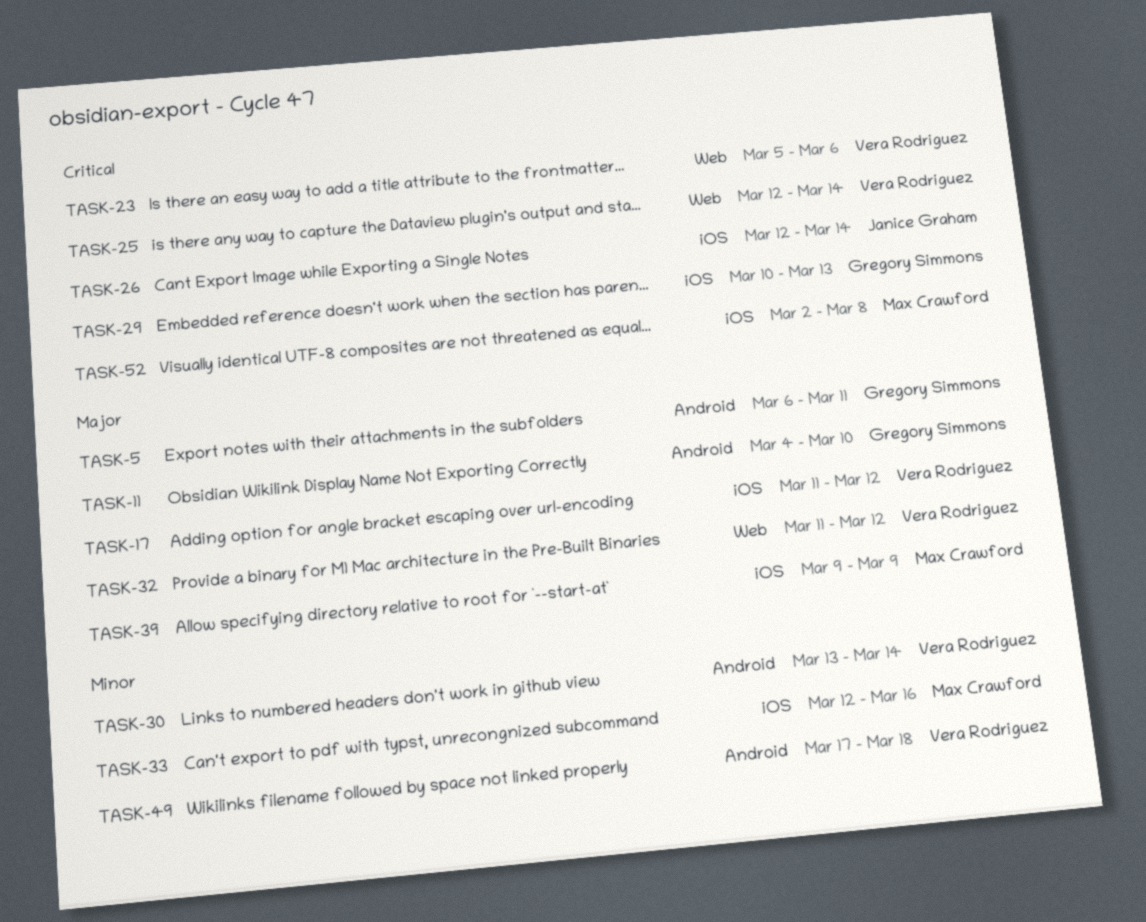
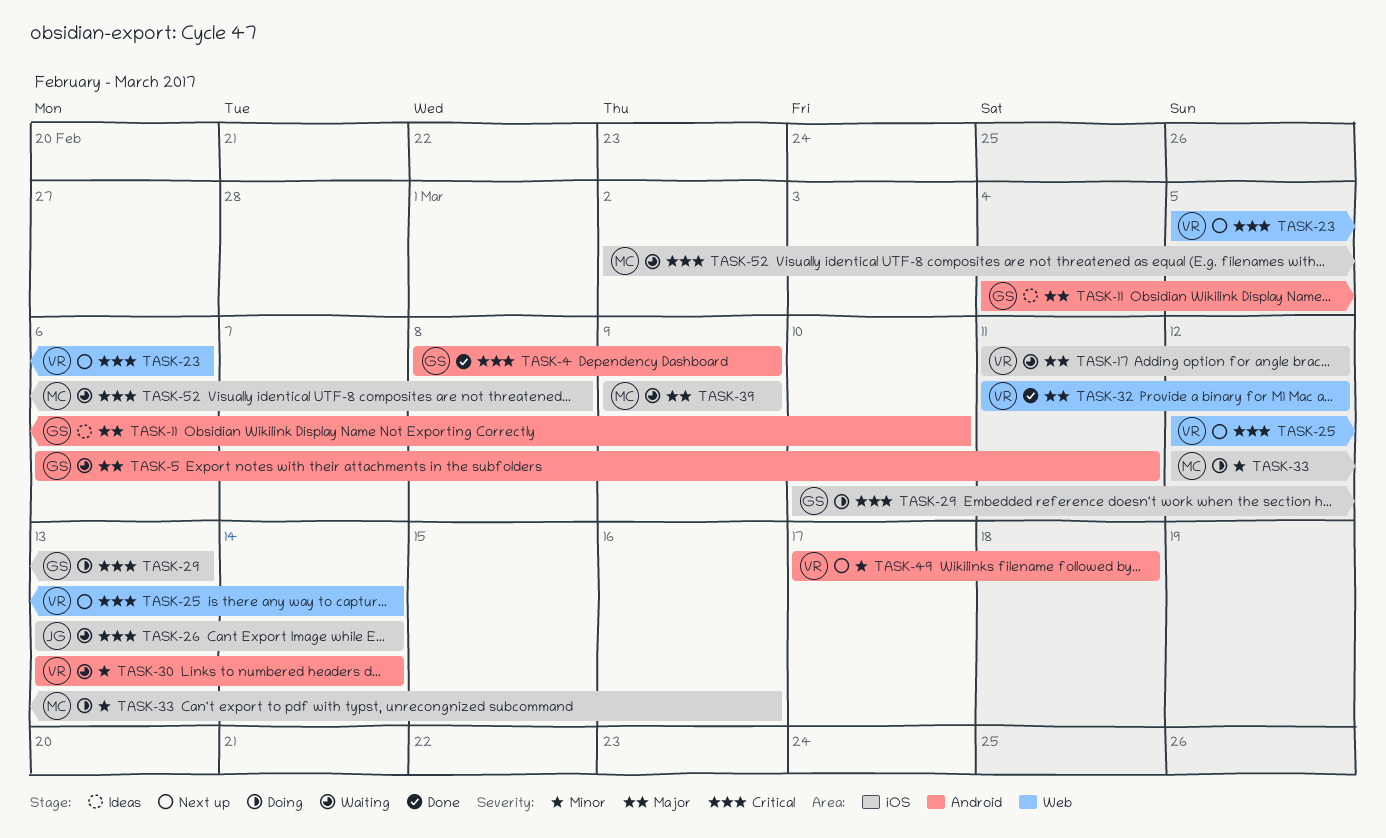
TASK-4: none -> present
TASK-26, start: Mar 12 -> Mar 13

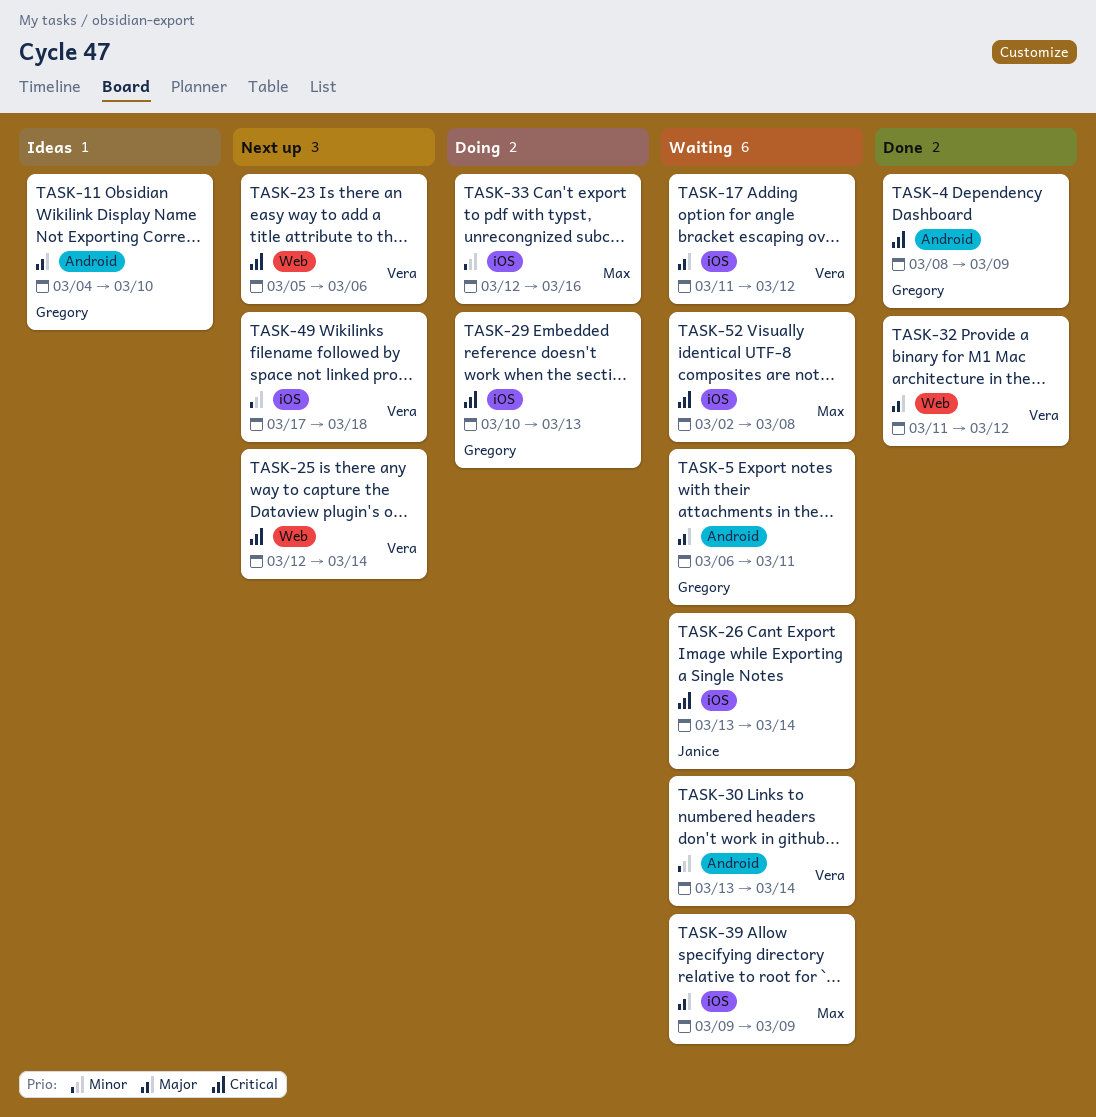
TASK-49, label: Android -> iOS

